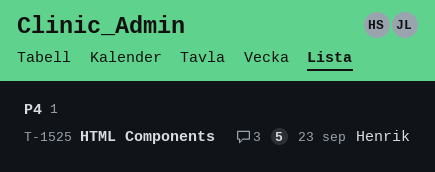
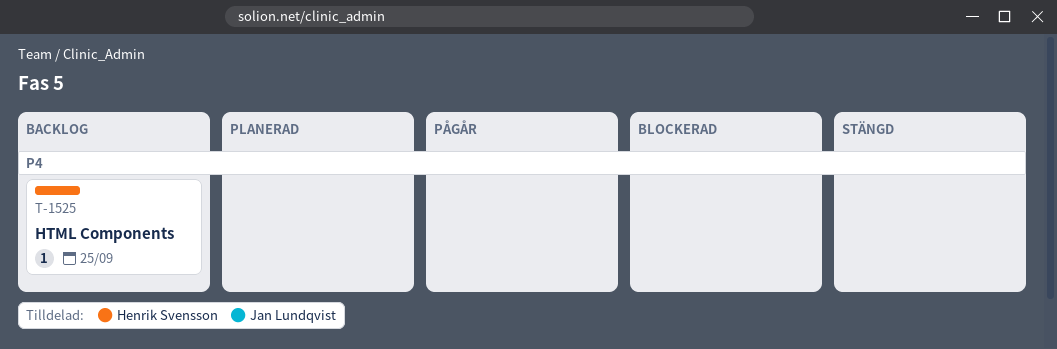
T-1525, estimate: 5 -> 1
T-1525, due: Sep 23 -> Sep 25

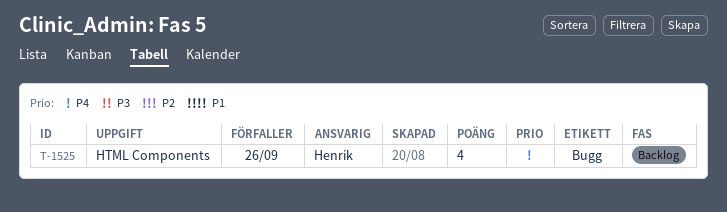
T-1525, estimate: 1 -> 4
T-1525, due: Sep 25 -> Sep 26

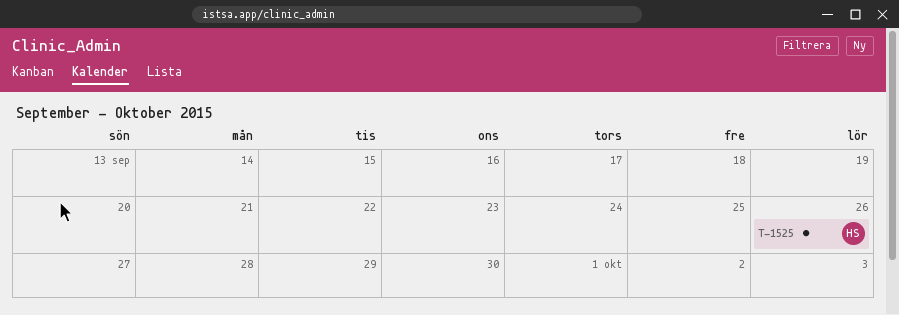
T-1525, estimate: 4 -> 1

